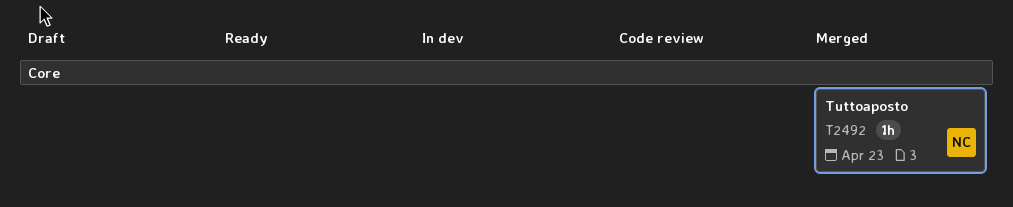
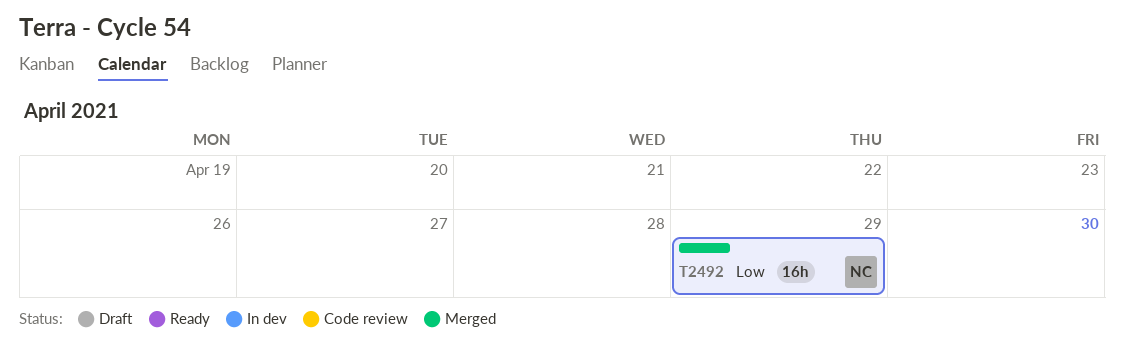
T2492, estimate: 1h -> 16h
T2492, due: Apr 23 -> Apr 29

